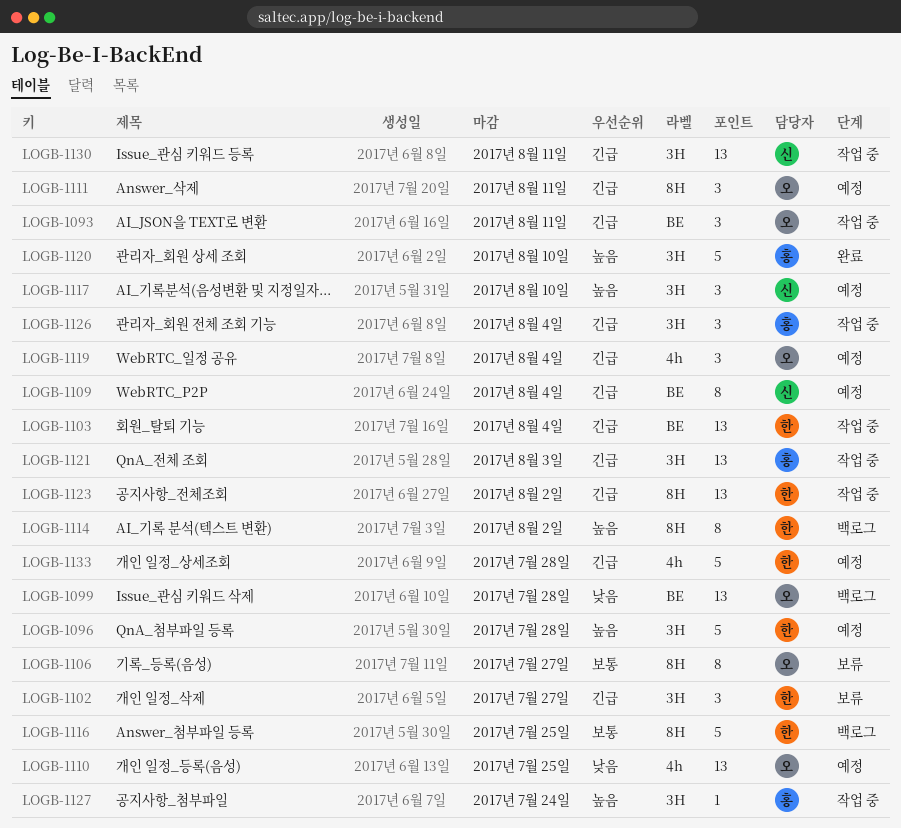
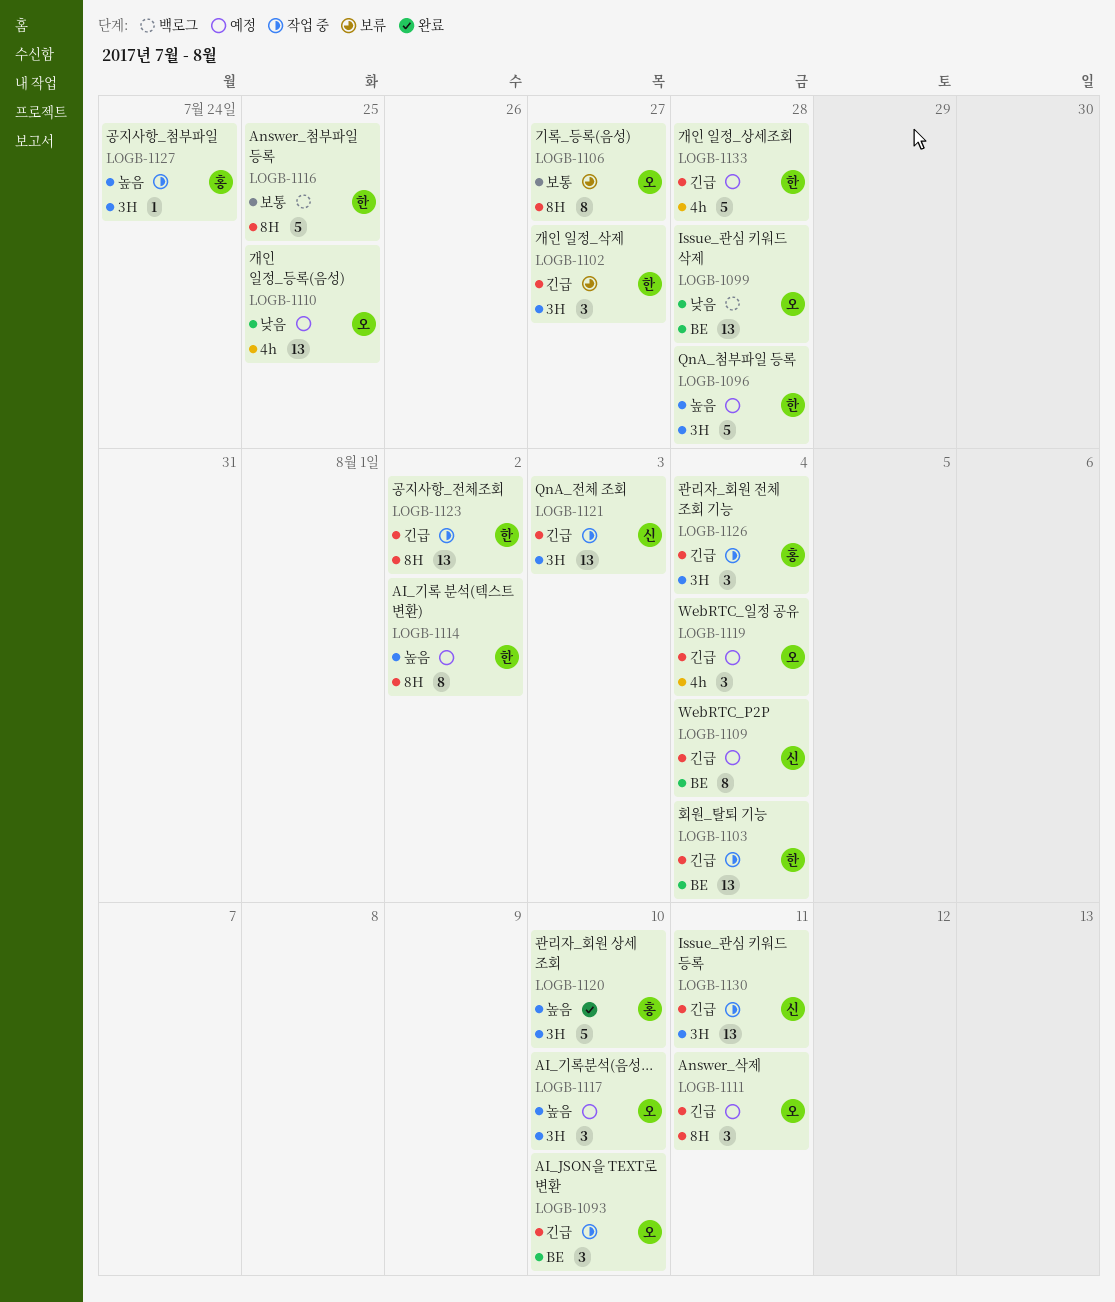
LOGB-1093, due: Aug 11 -> Aug 10
LOGB-1114, status: 백로그 -> 예정
LOGB-1117, owner: 신 -> 오
LOGB-1121, owner: 홍 -> 신

